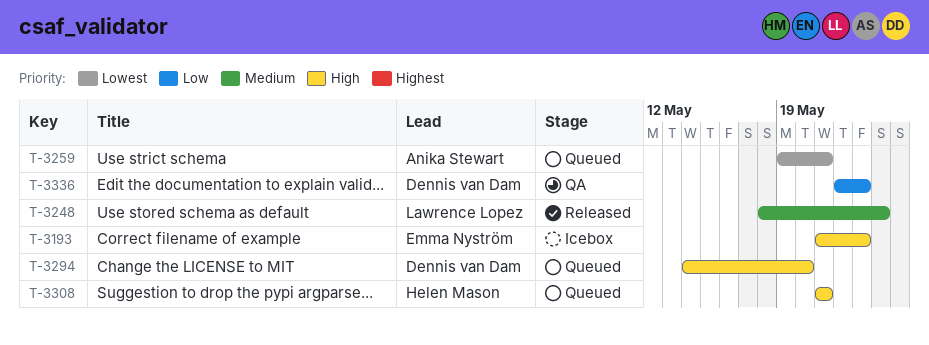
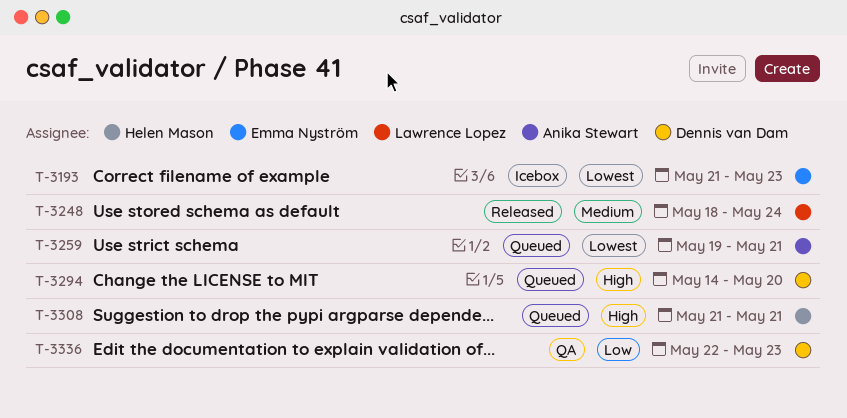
T-3193, priority: High -> Lowest

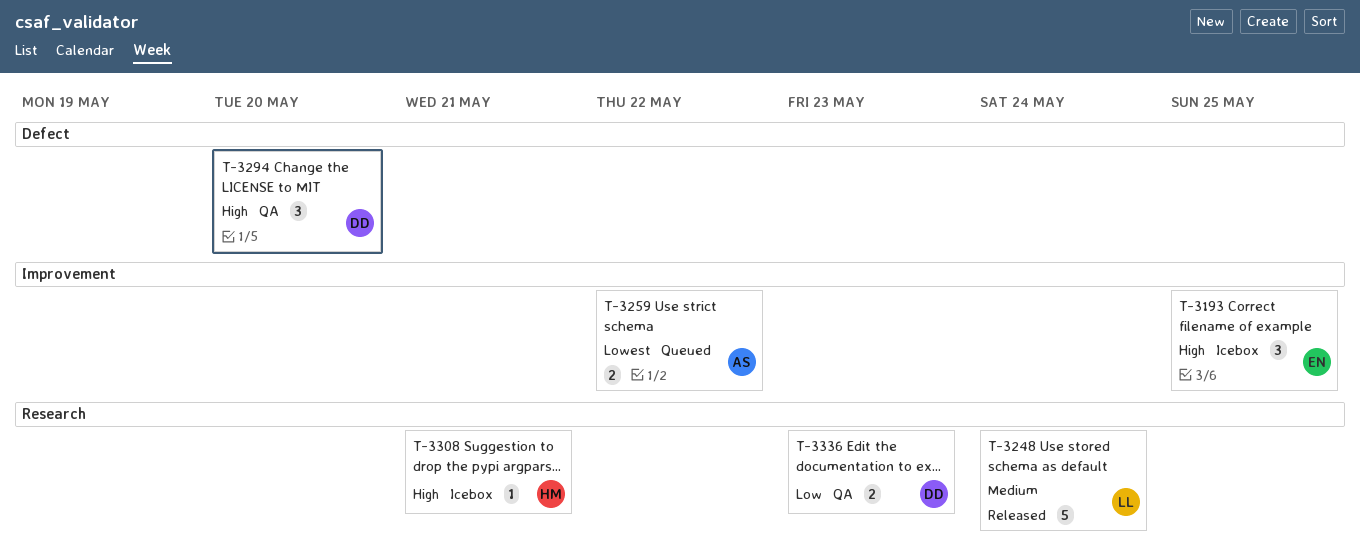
T-3193, priority: Lowest -> High
T-3193, due: May 23 -> May 25
T-3259, due: May 21 -> May 22
T-3294, status: Queued -> QA
T-3308, status: Queued -> Icebox

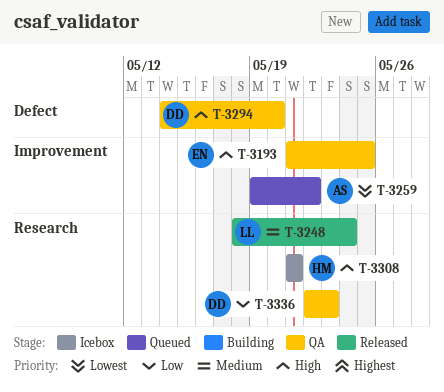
T-3193, status: Icebox -> QA

